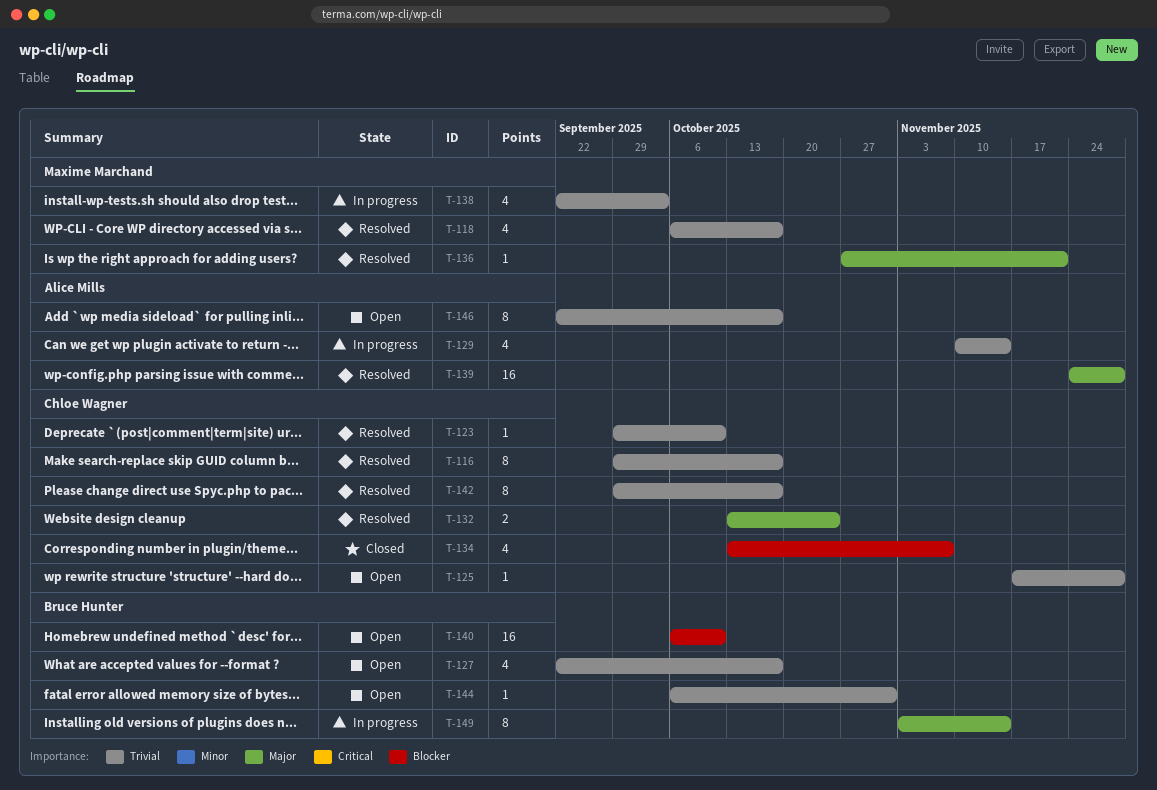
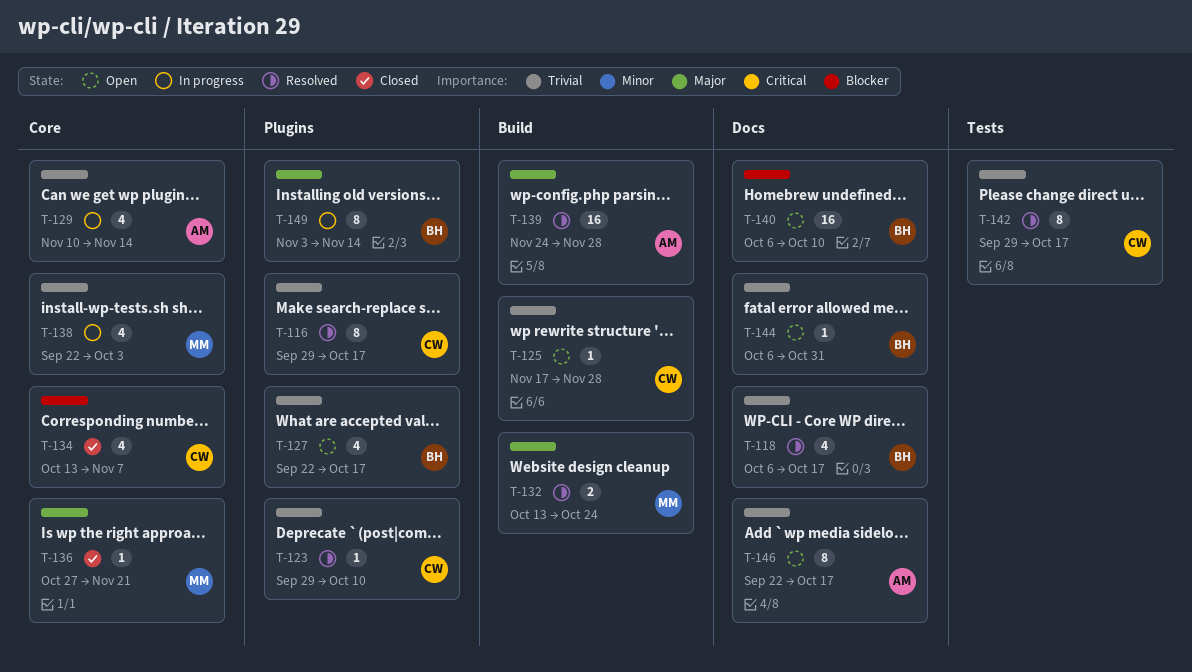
T-118, owner: Maxime Marchand -> Bruce Hunter
T-132, owner: Chloe Wagner -> Maxime Marchand
T-136, status: Resolved -> Closed

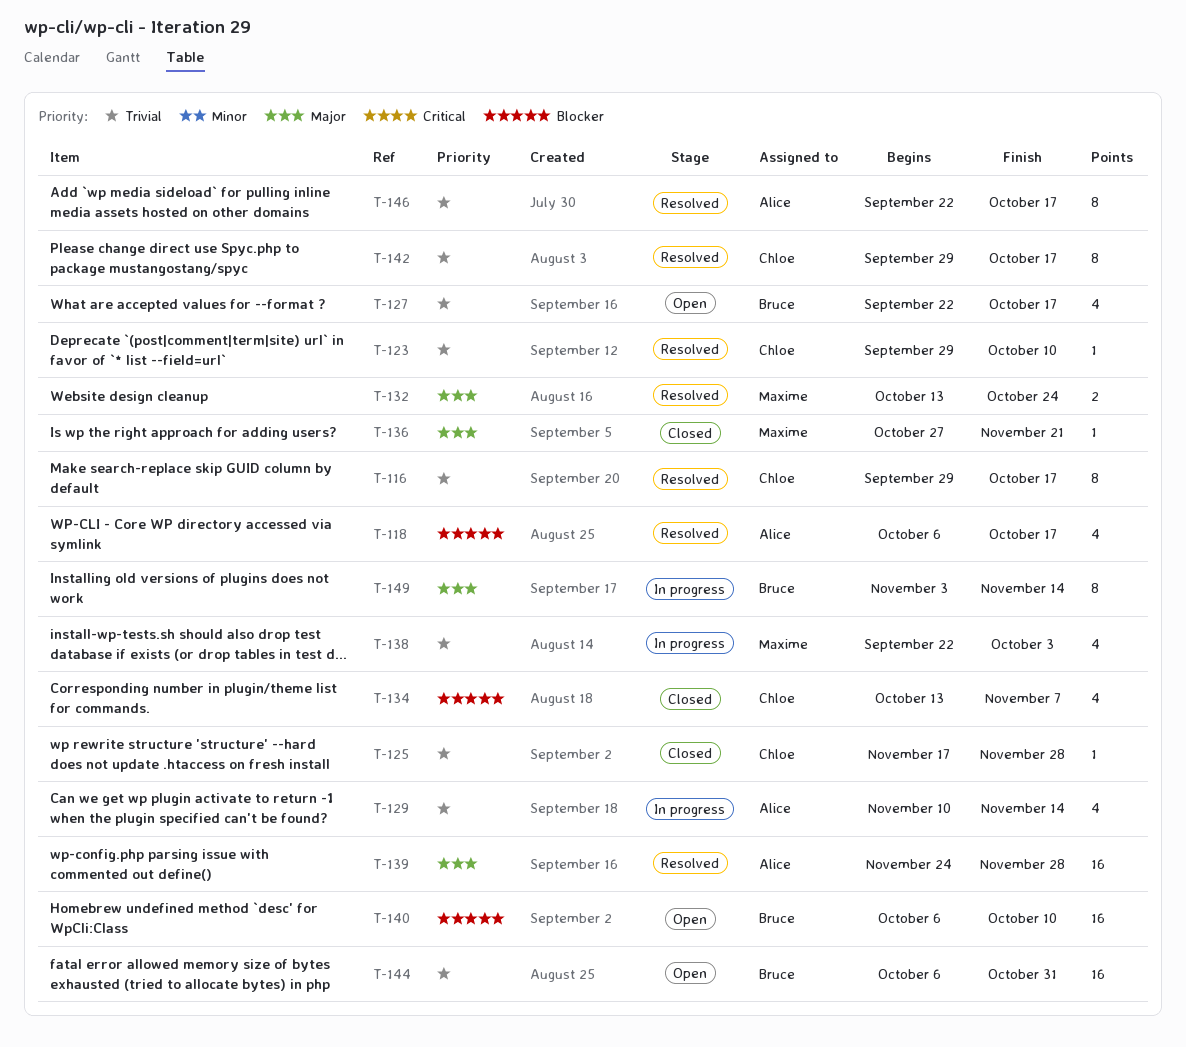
T-118, owner: Bruce -> Alice
T-118, priority: Trivial -> Blocker
T-125, status: Open -> Closed
T-144, estimate: 1 -> 16
T-146, status: Open -> Resolved

